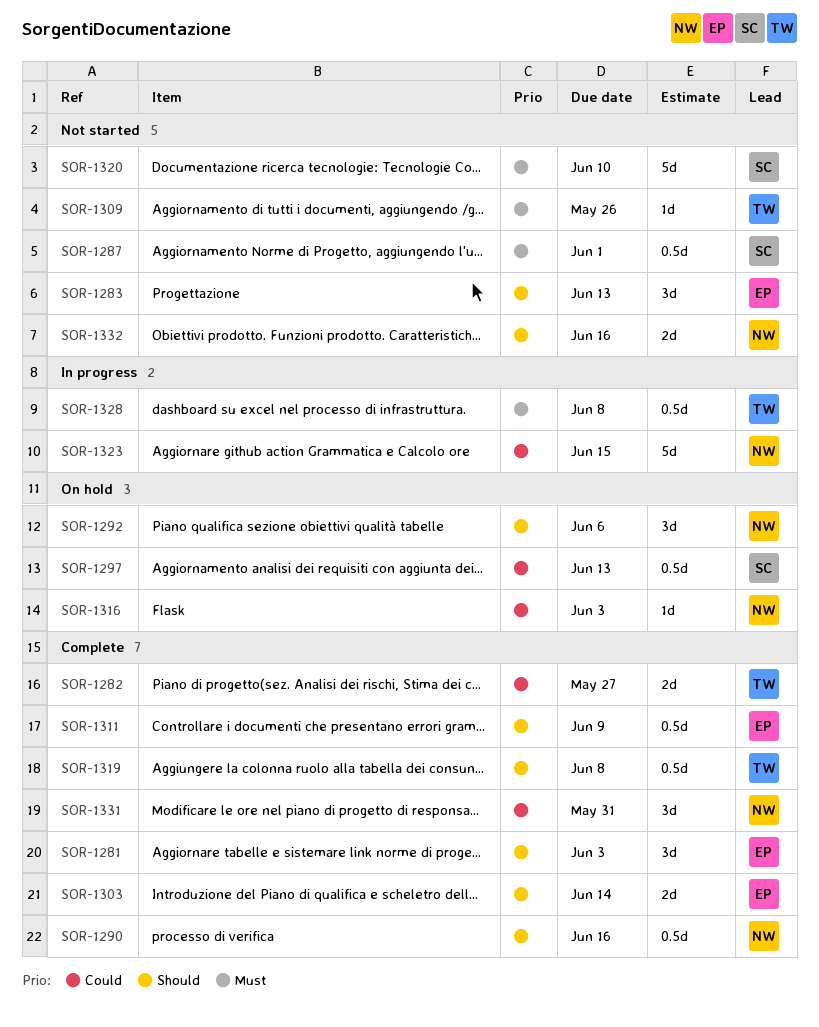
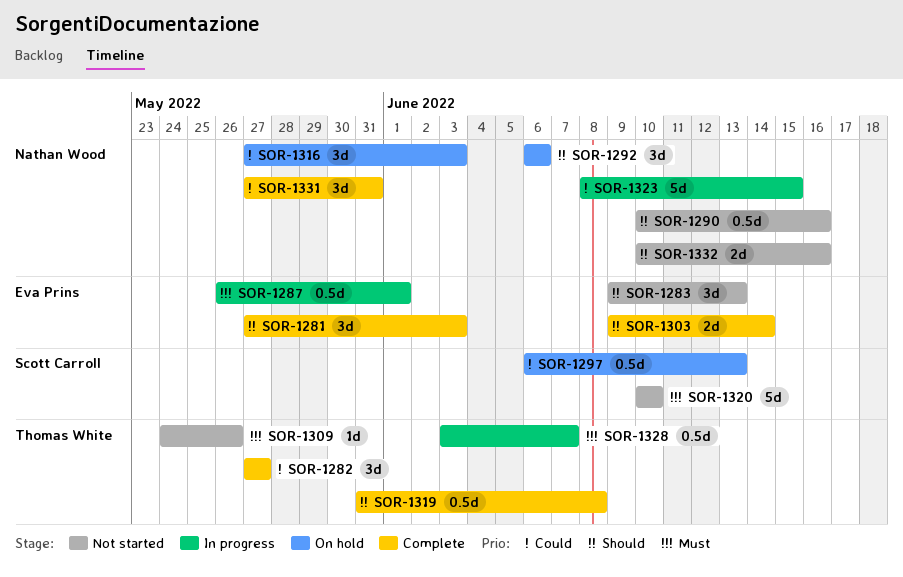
SOR-1282, estimate: 2d -> 3d
SOR-1287, status: Not started -> In progress
SOR-1287, owner: Scott Carroll -> Eva Prins
SOR-1290, status: Complete -> Not started
SOR-1311: present -> none
SOR-1316, estimate: 1d -> 3d
SOR-1328, due: Jun 8 -> Jun 7

